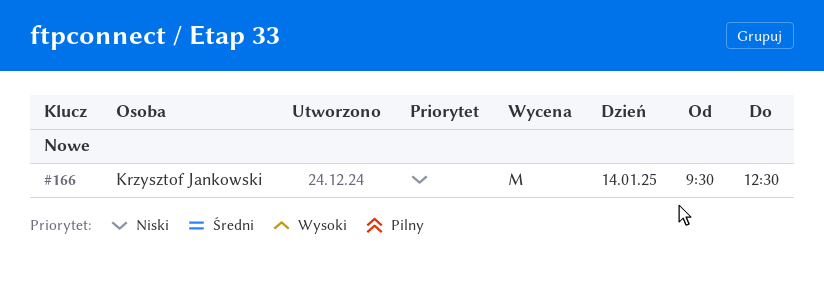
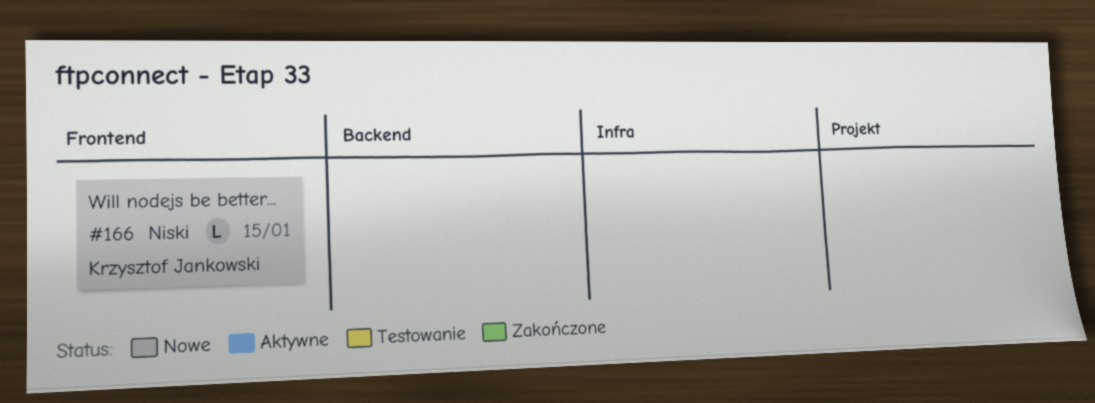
#166, estimate: M -> L
#166, day: Jan 14 -> Jan 15

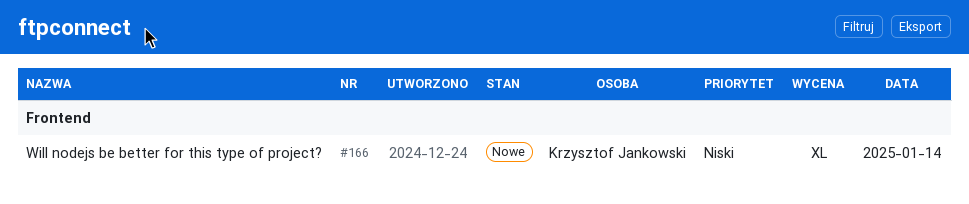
#166, estimate: L -> XL
#166, day: Jan 15 -> Jan 14

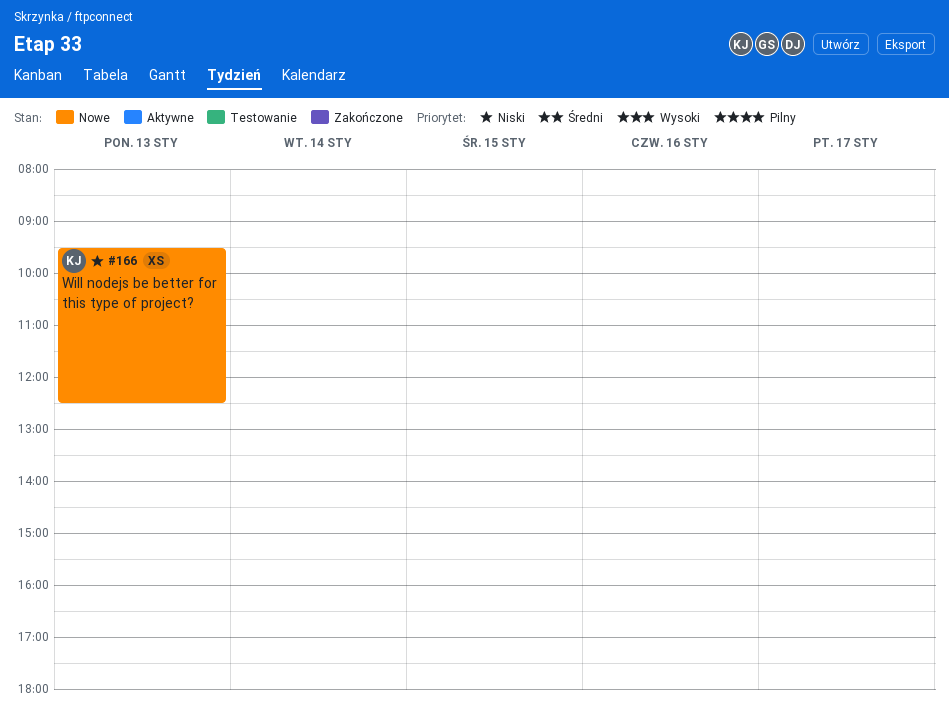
#166, estimate: XL -> XS
#166, day: Jan 14 -> Jan 13

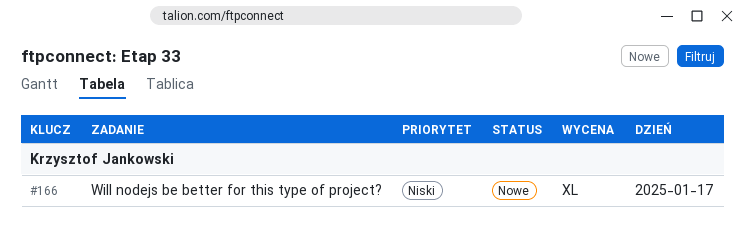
#166, estimate: XS -> XL
#166, day: Jan 13 -> Jan 17

